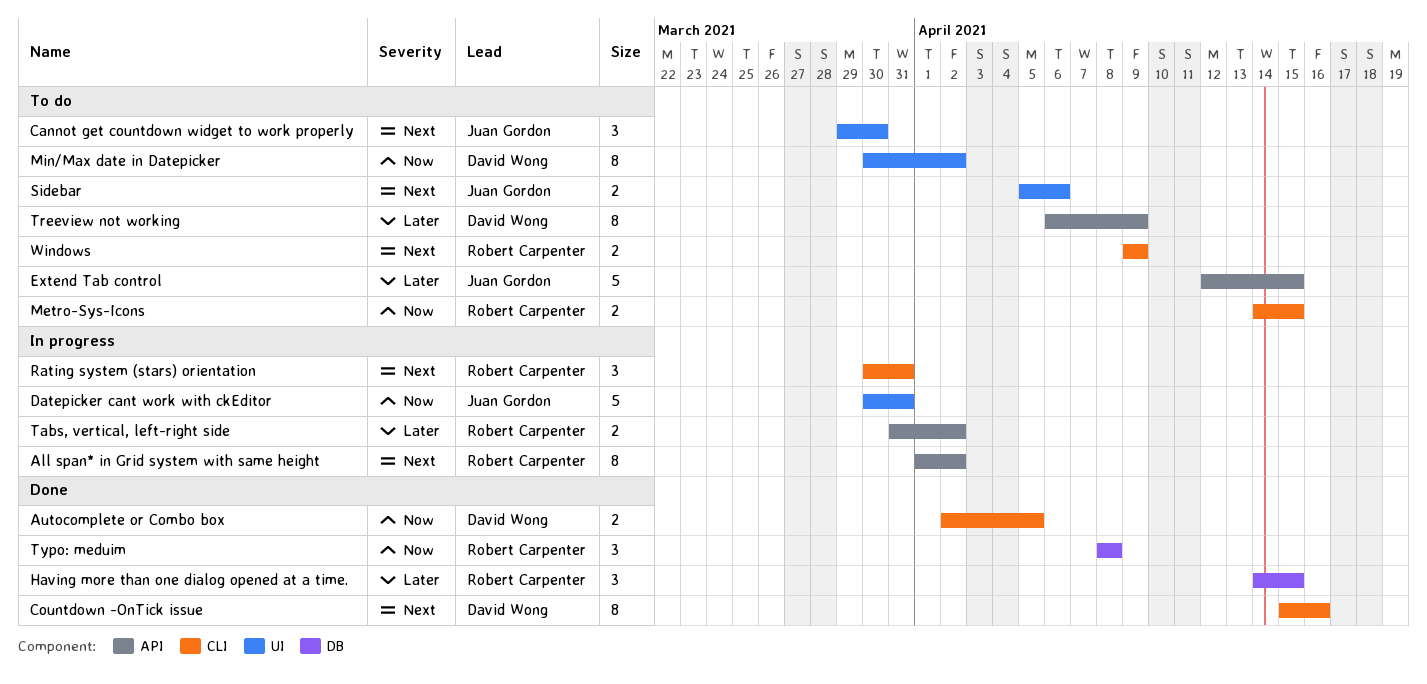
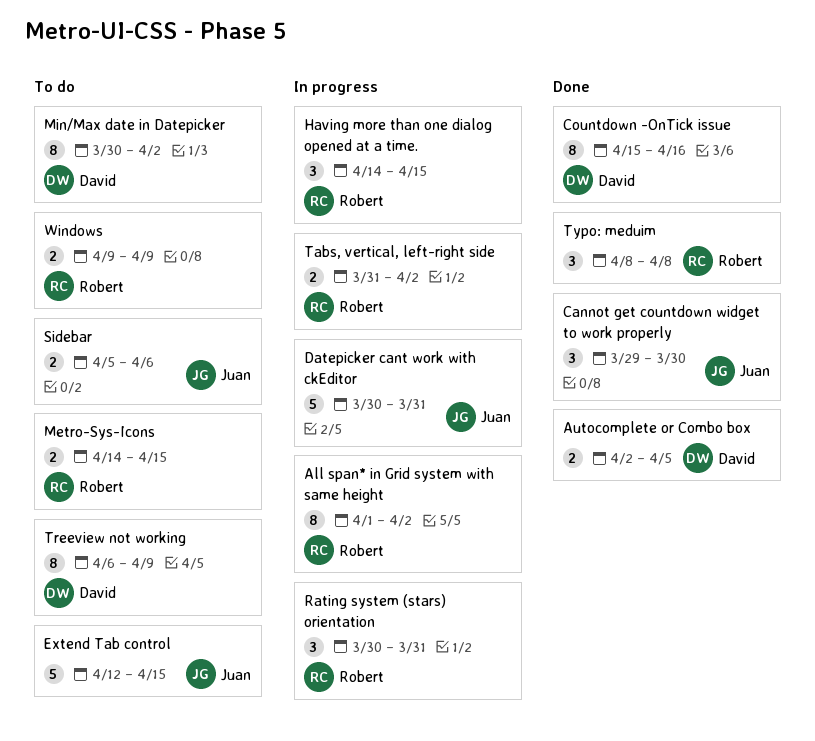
Cannot get countdown widget to work properly, status: To do -> Done
Having more than one dialog opened at a time., status: Done -> In progress

